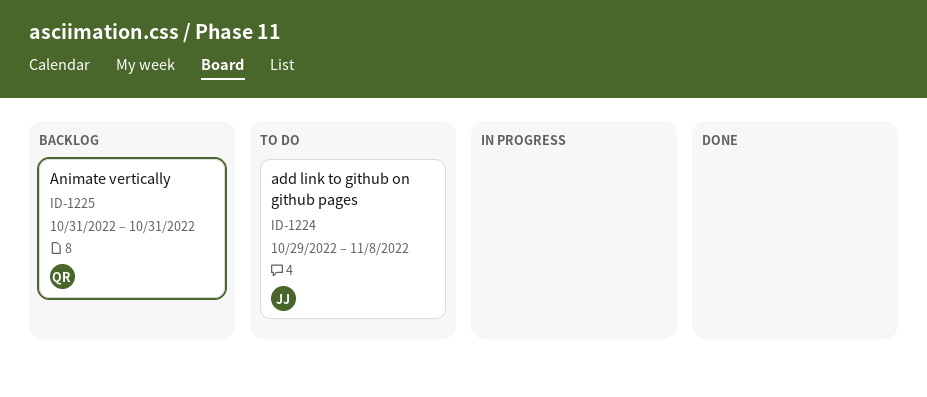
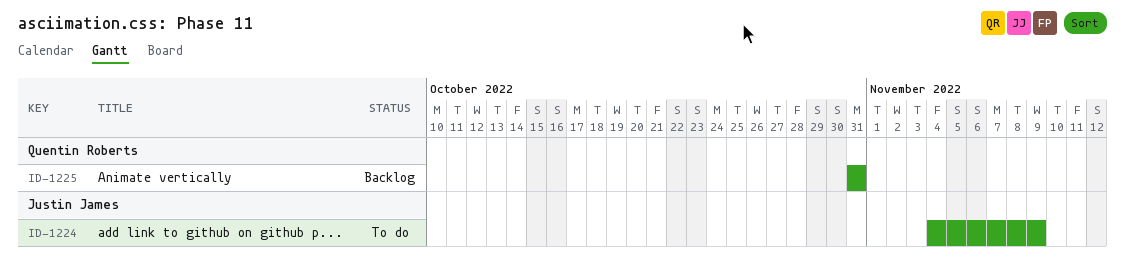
ID-1224, start: Oct 29 -> Nov 4
ID-1224, due: Nov 8 -> Nov 9

